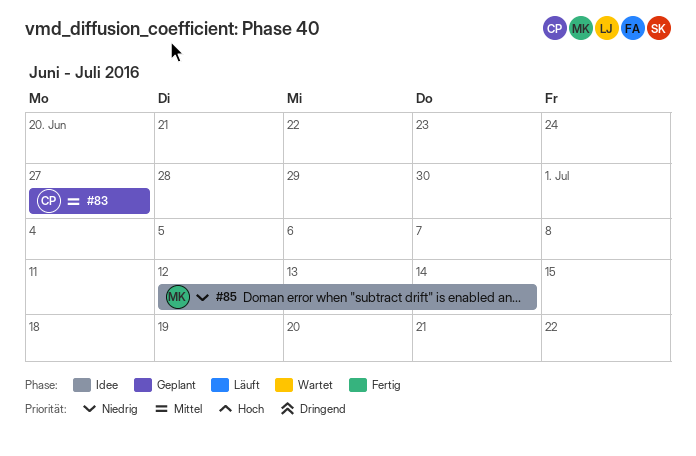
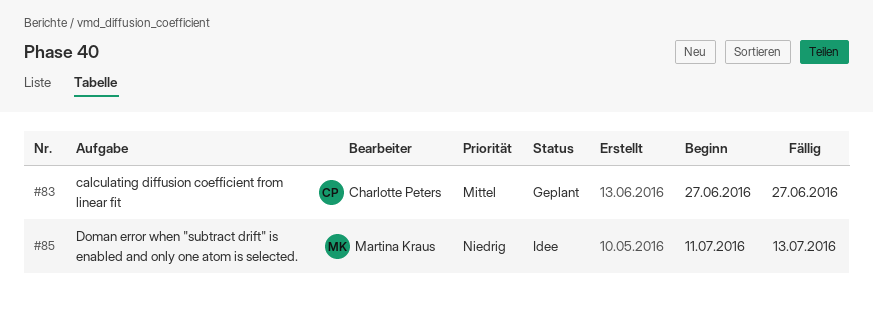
#85, start: Jul 12 -> Jul 11
#85, due: Jul 14 -> Jul 13

